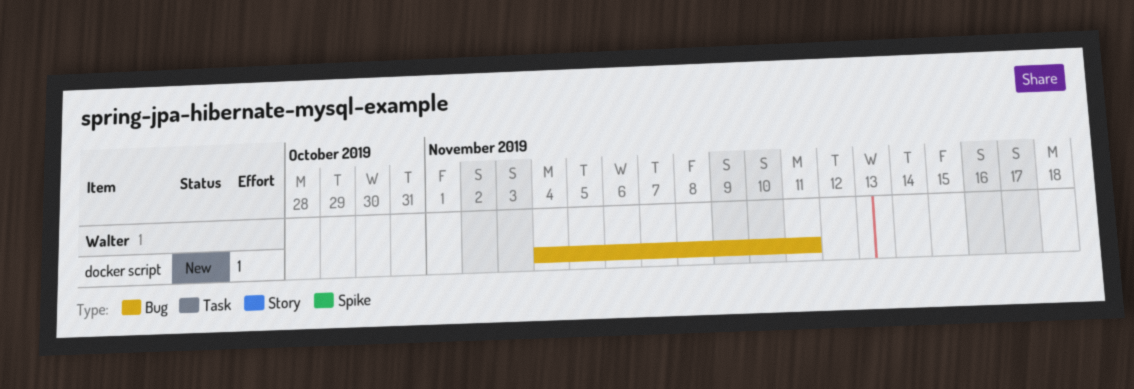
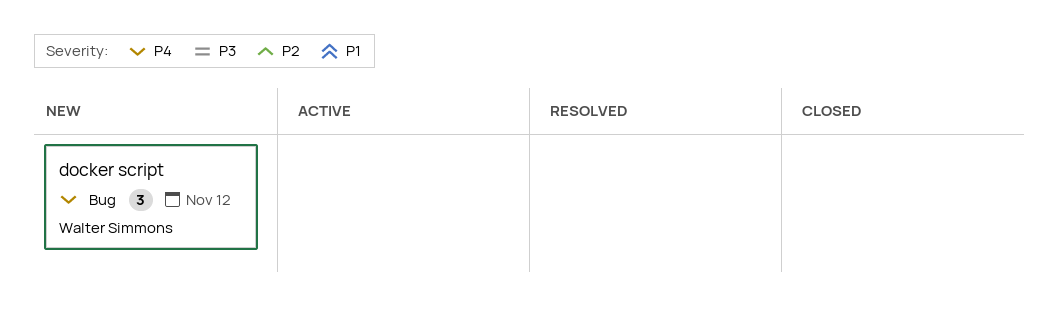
docker script, estimate: 1 -> 3
docker script, due: Nov 11 -> Nov 12

